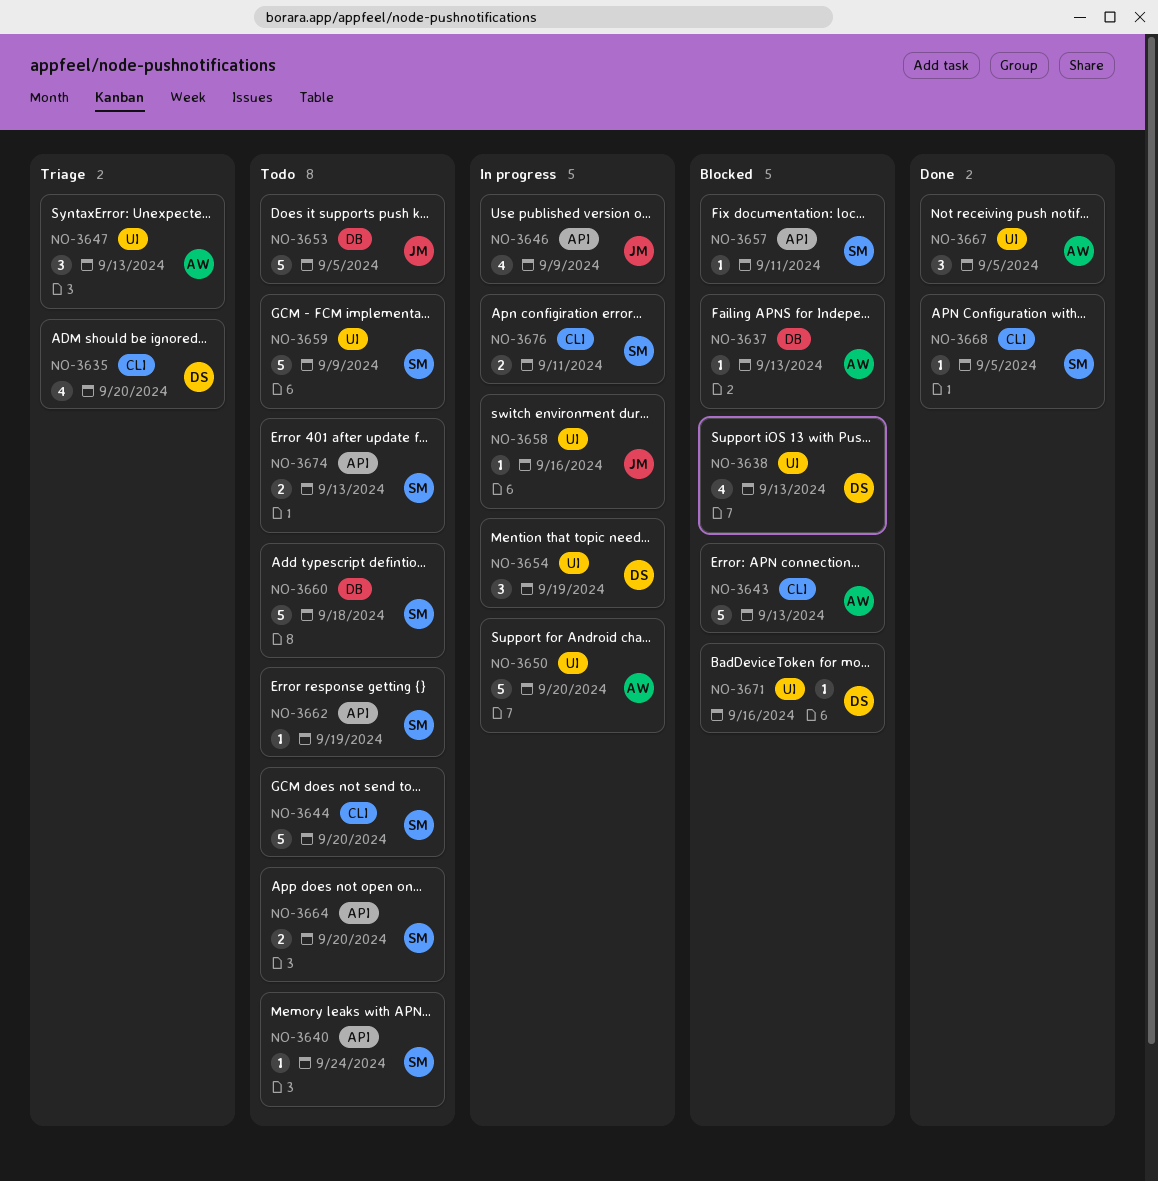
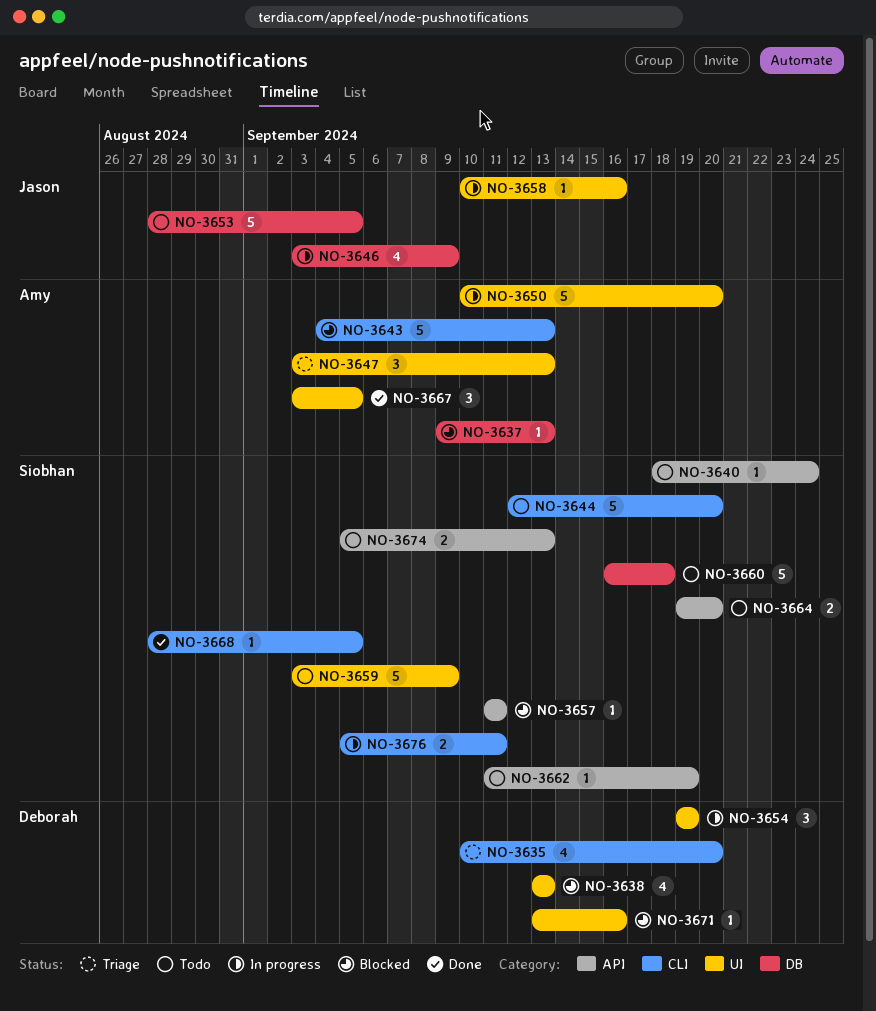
NO-3646, label: API -> DB

